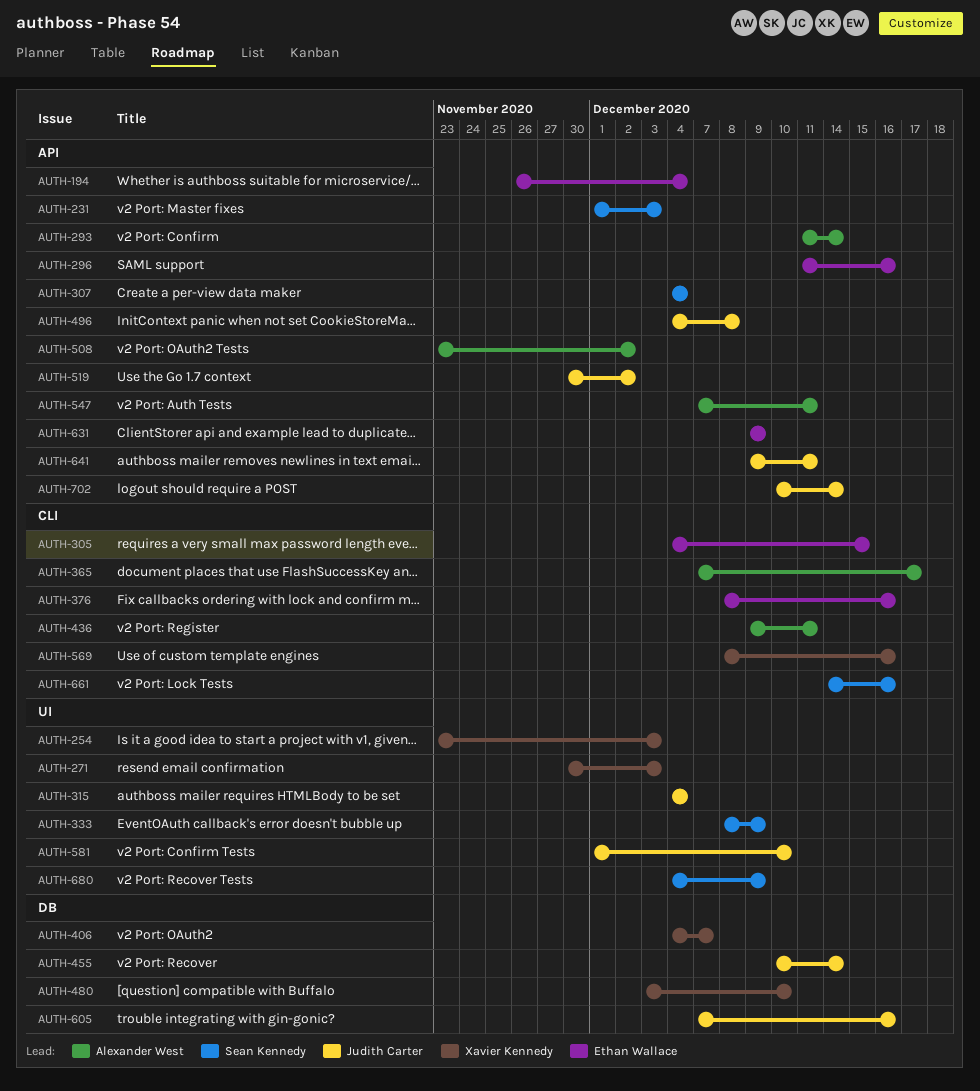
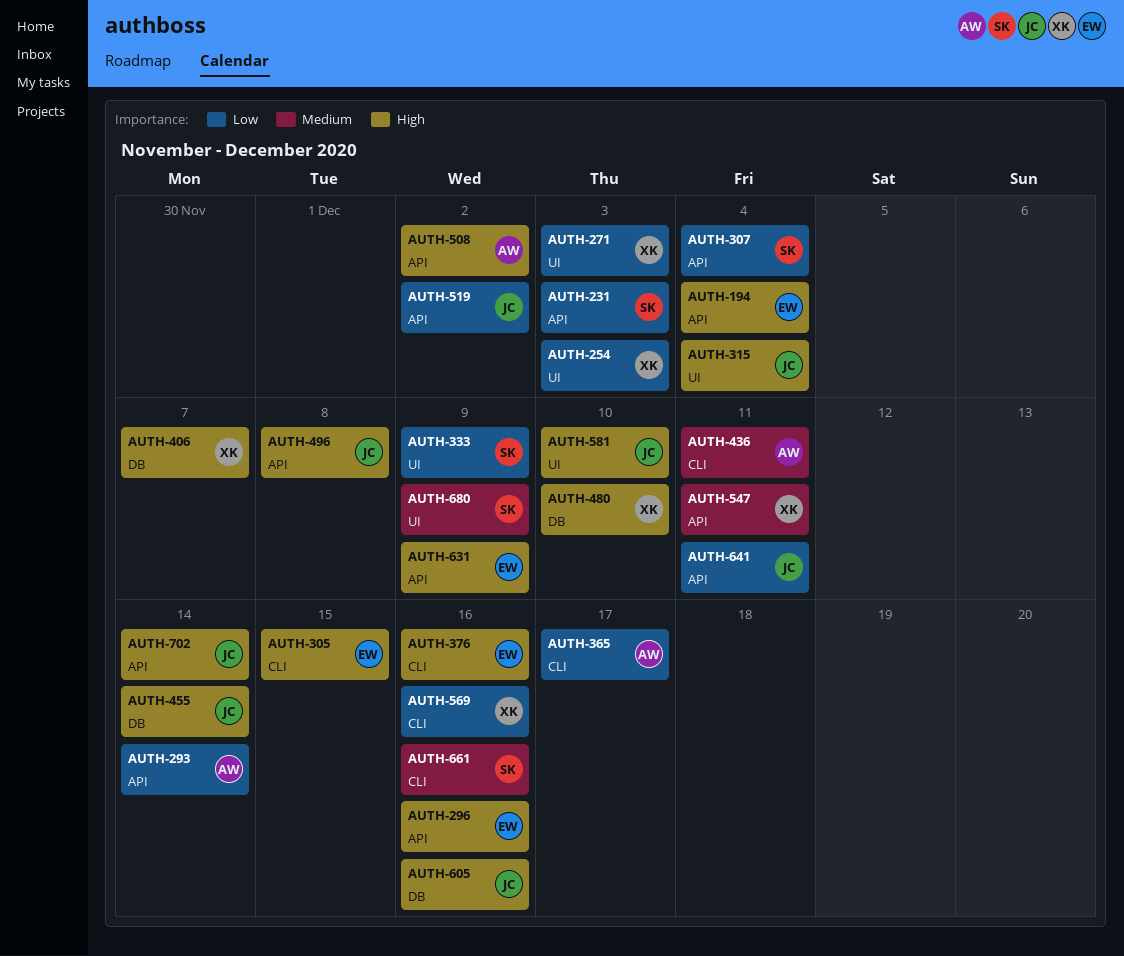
AUTH-547, owner: Alexander West -> Xavier Kennedy

